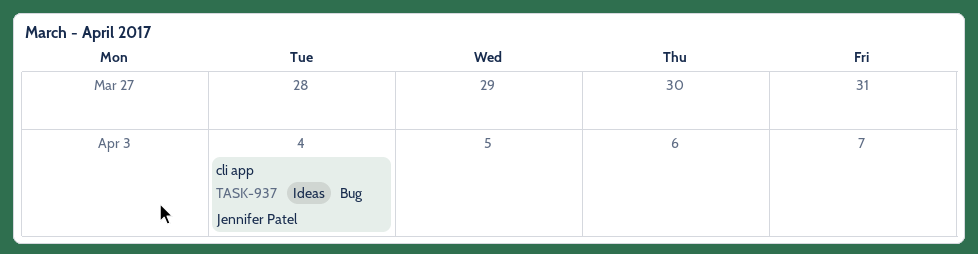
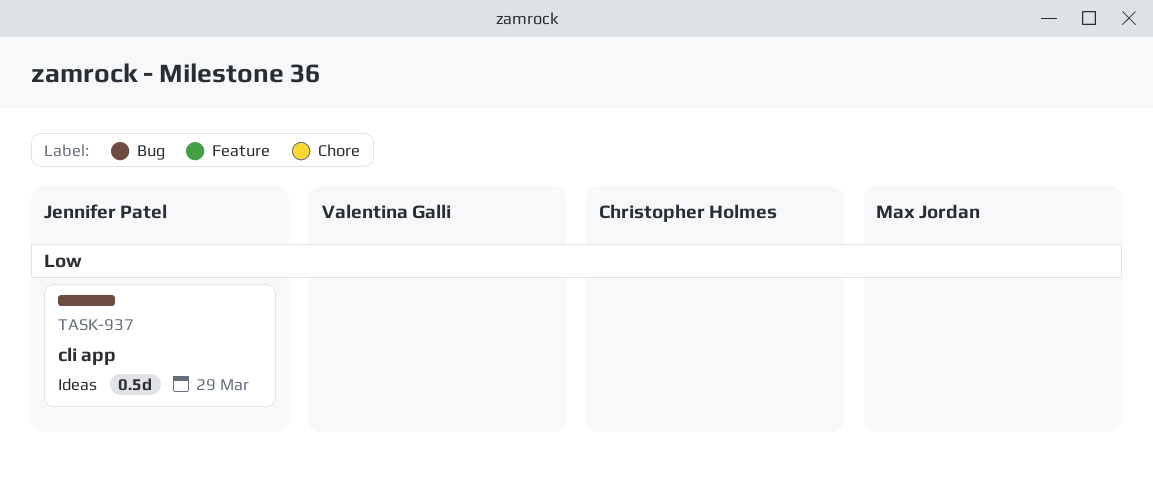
TASK-937, due: Apr 4 -> Mar 29

